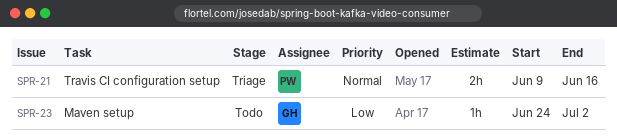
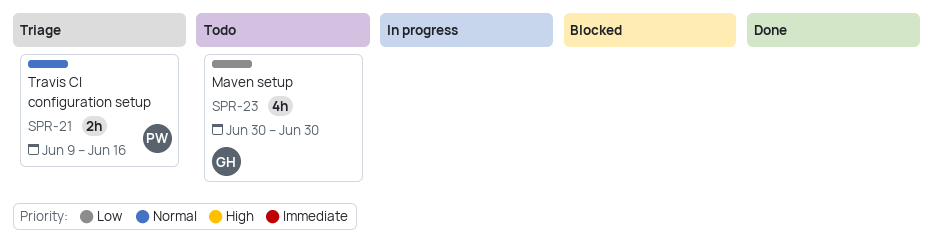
SPR-23, estimate: 1h -> 4h
SPR-23, start: Jun 24 -> Jun 30
SPR-23, due: Jul 2 -> Jun 30

